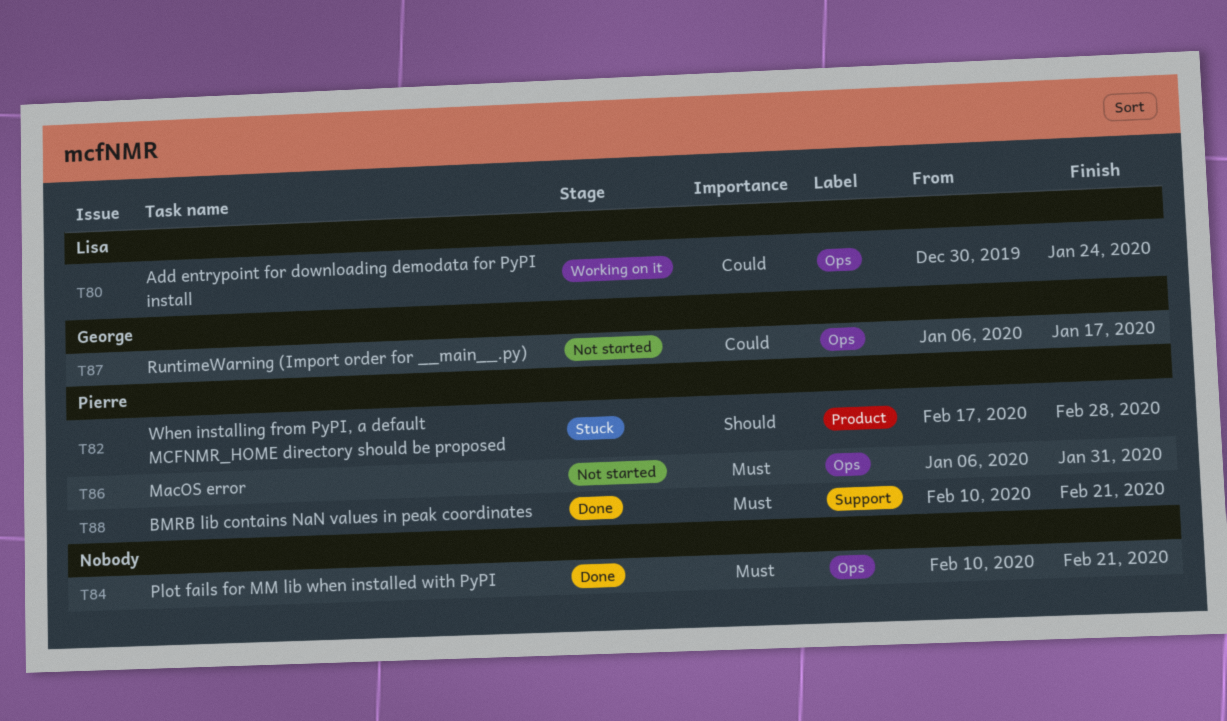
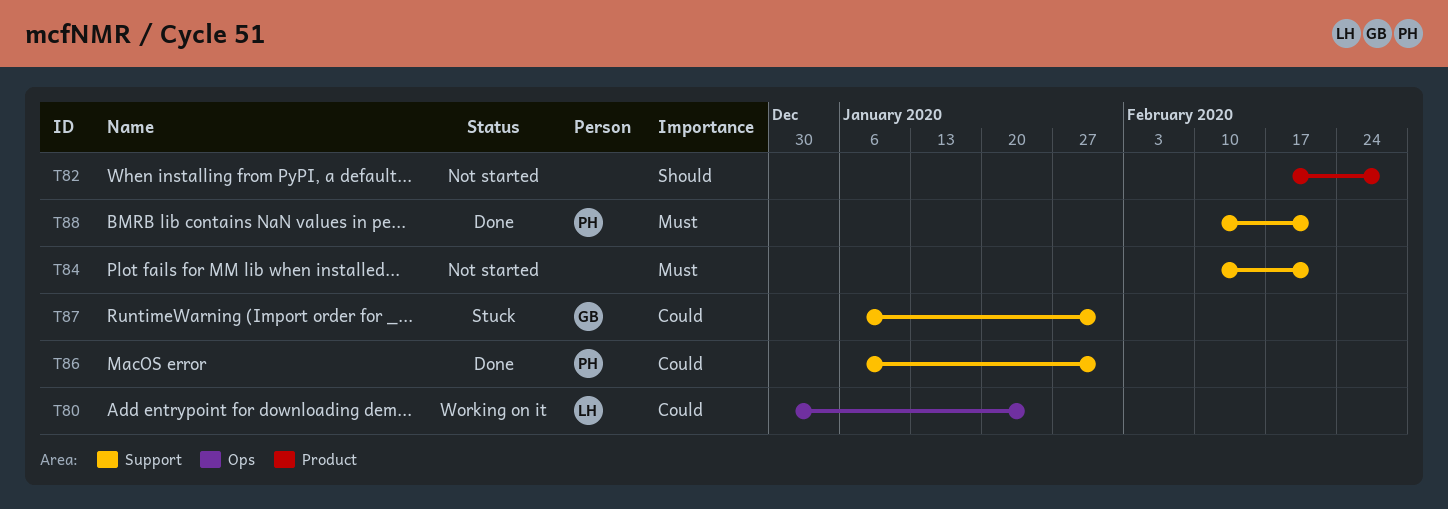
T82, status: Stuck -> Not started
T82, owner: Pierre -> none
T84, status: Done -> Not started
T84, label: Ops -> Support
T86, status: Not started -> Done
T86, priority: Must -> Could
T86, label: Ops -> Support
T87, status: Not started -> Stuck
T87, label: Ops -> Support
T87, due: Jan 17 -> Jan 31

